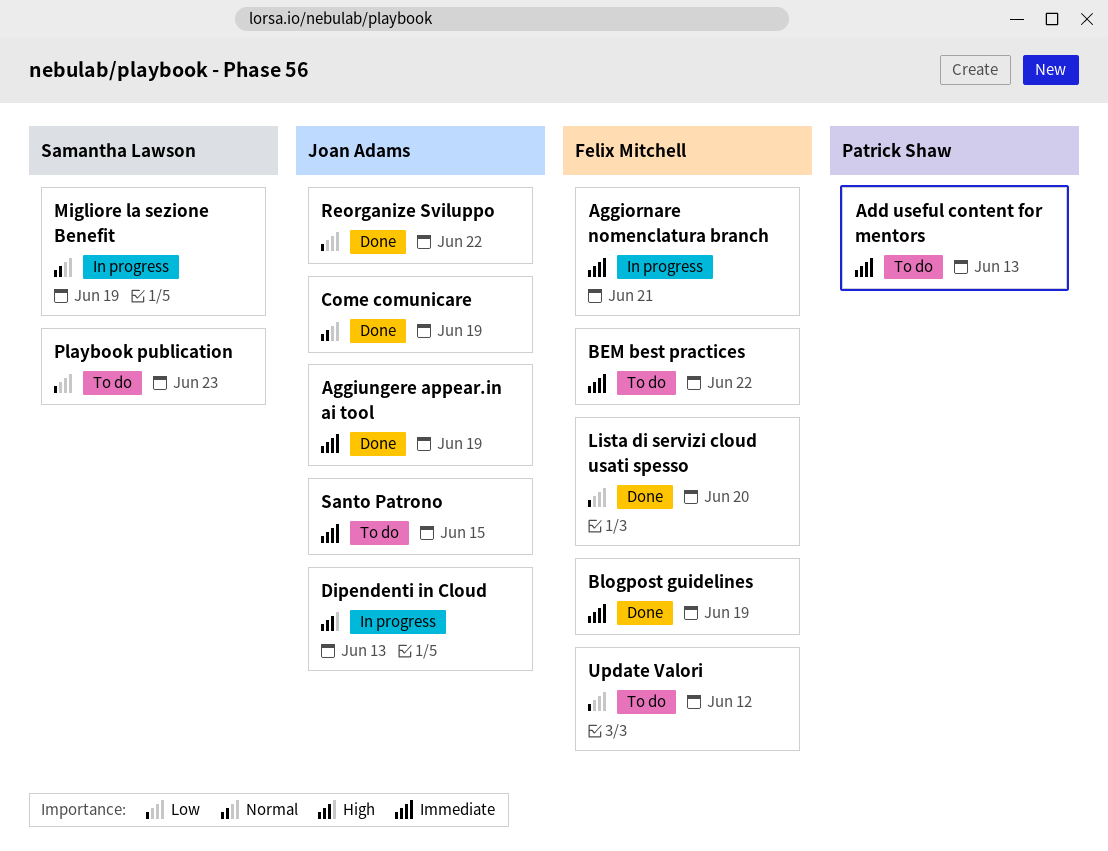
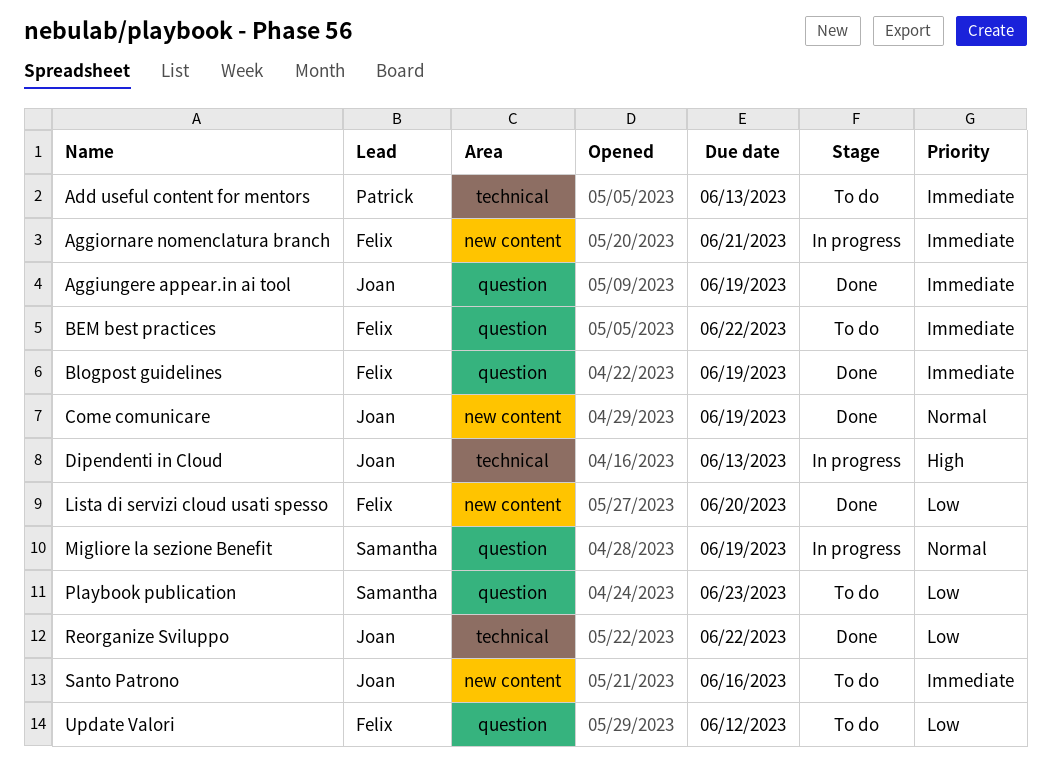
Santo Patrono, due: Jun 15 -> Jun 16

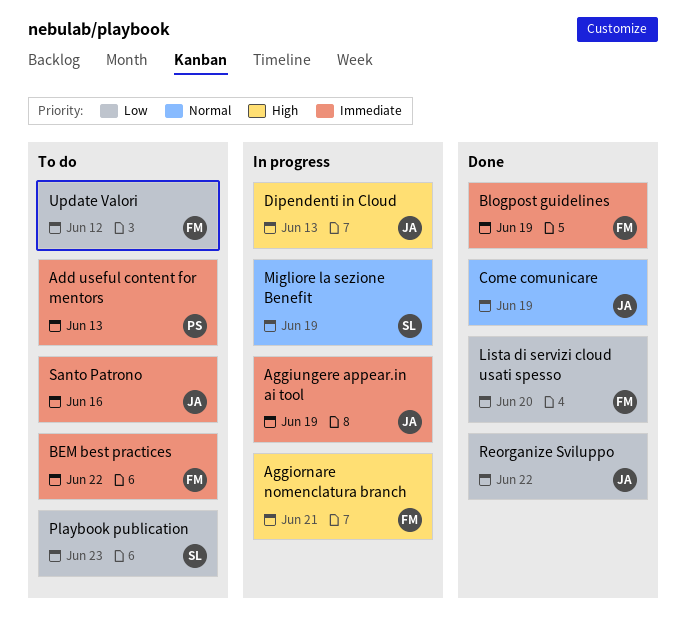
Aggiornare nomenclatura branch, priority: Immediate -> High
Aggiungere appear.in ai tool, status: Done -> In progress

